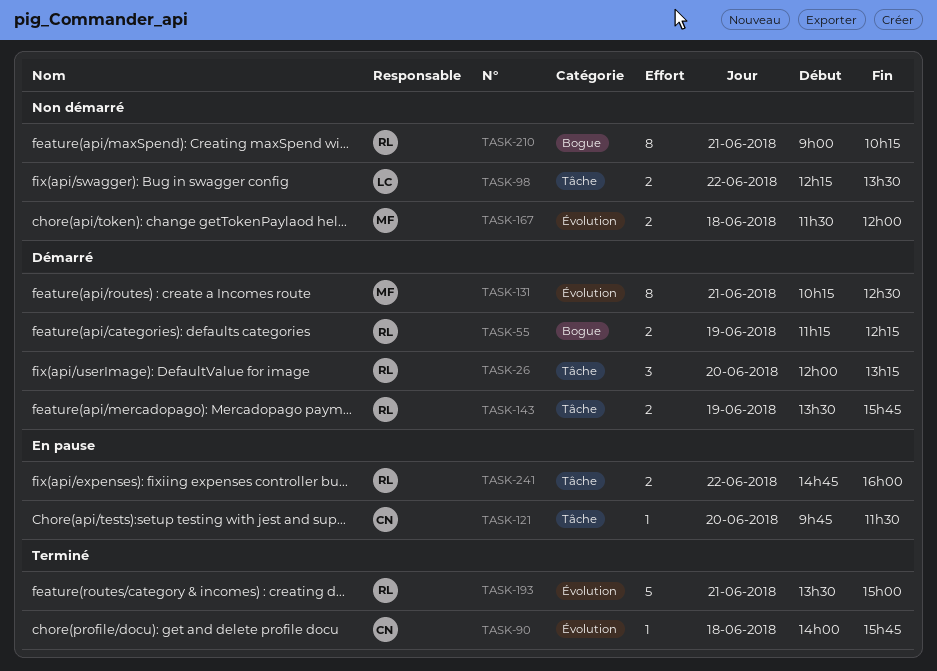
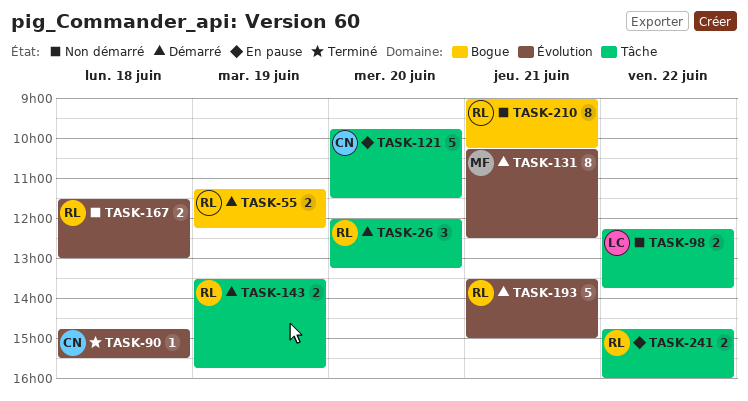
TASK-90, begins: 14:00 -> 14:45
TASK-90, ends: 15:45 -> 15:30
TASK-98, ends: 13:30 -> 13:45
TASK-121, estimate: 1 -> 5
TASK-167, owner: MF -> RL
TASK-167, ends: 12:00 -> 13:00
TASK-193, status: Terminé -> Démarré

